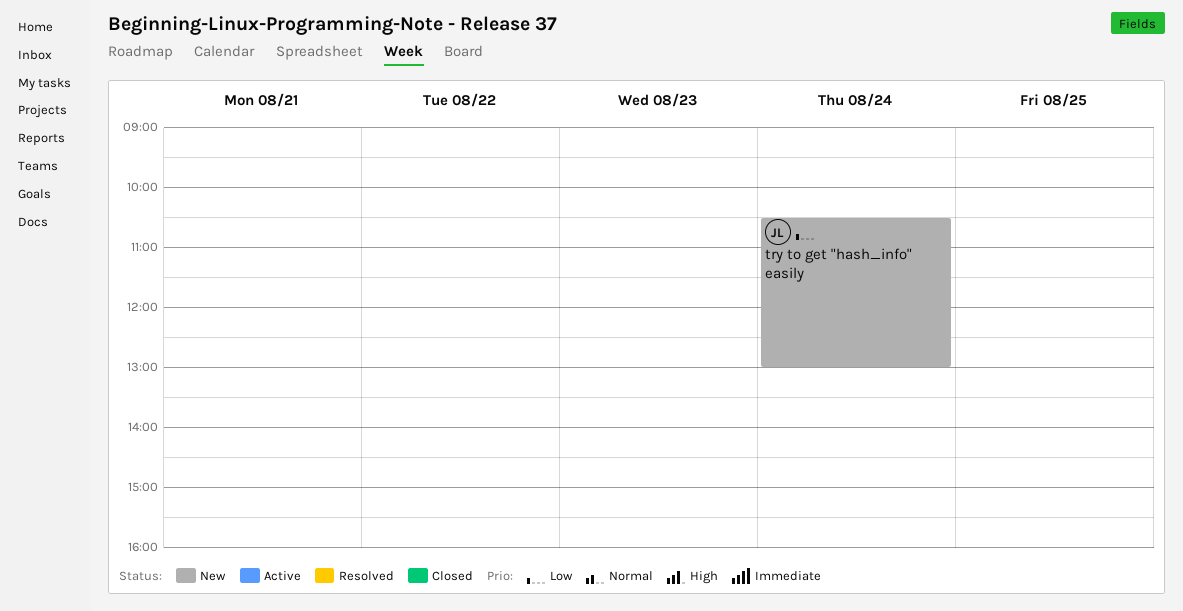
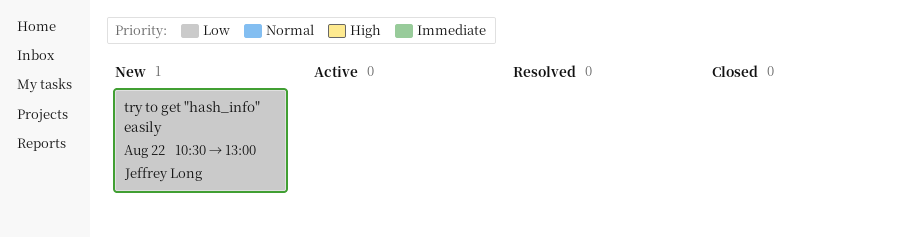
try to get "hash_info" easily, day: Aug 24 -> Aug 22

